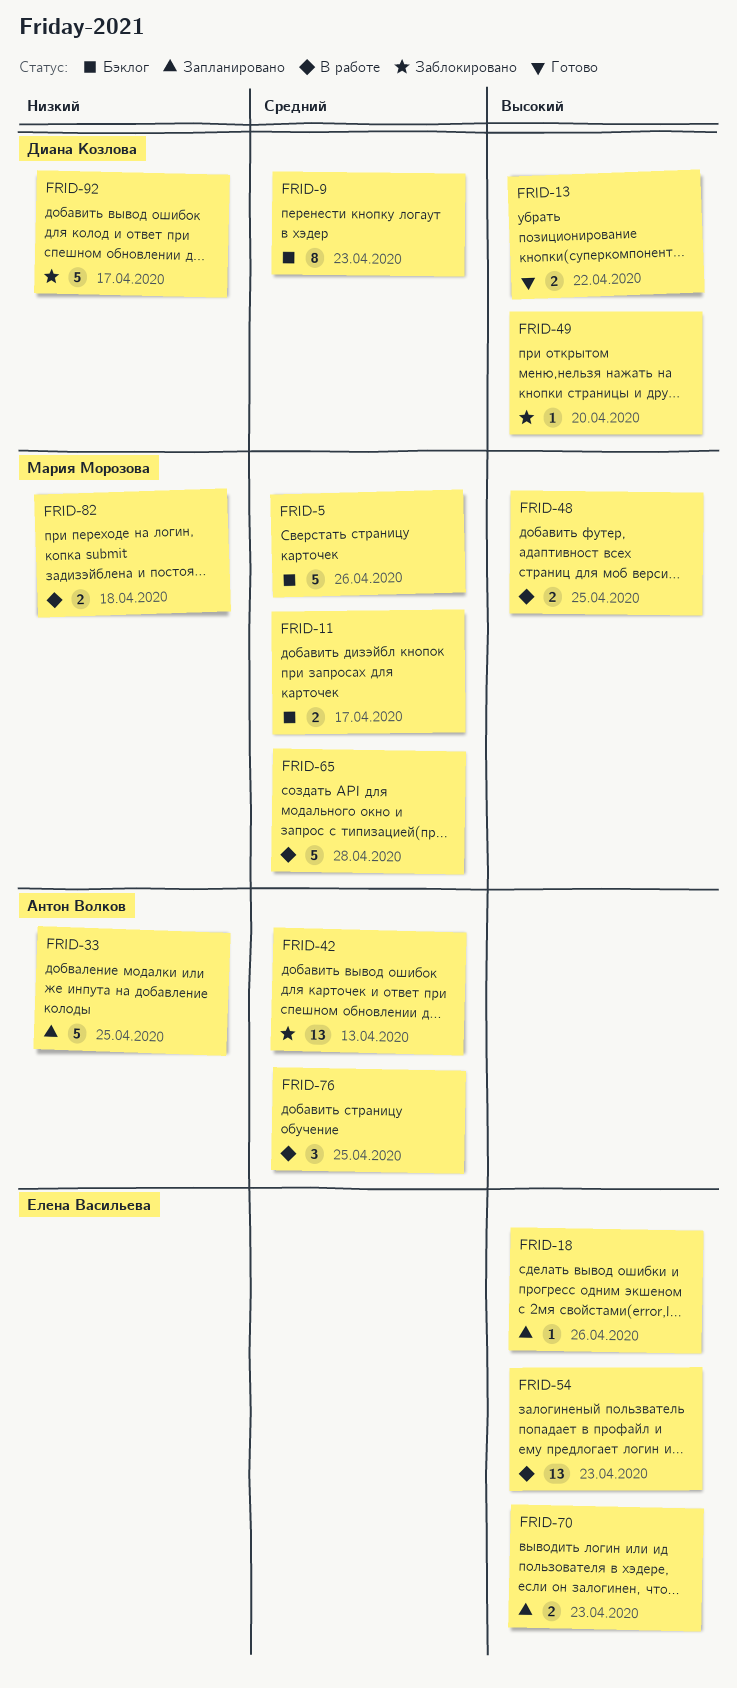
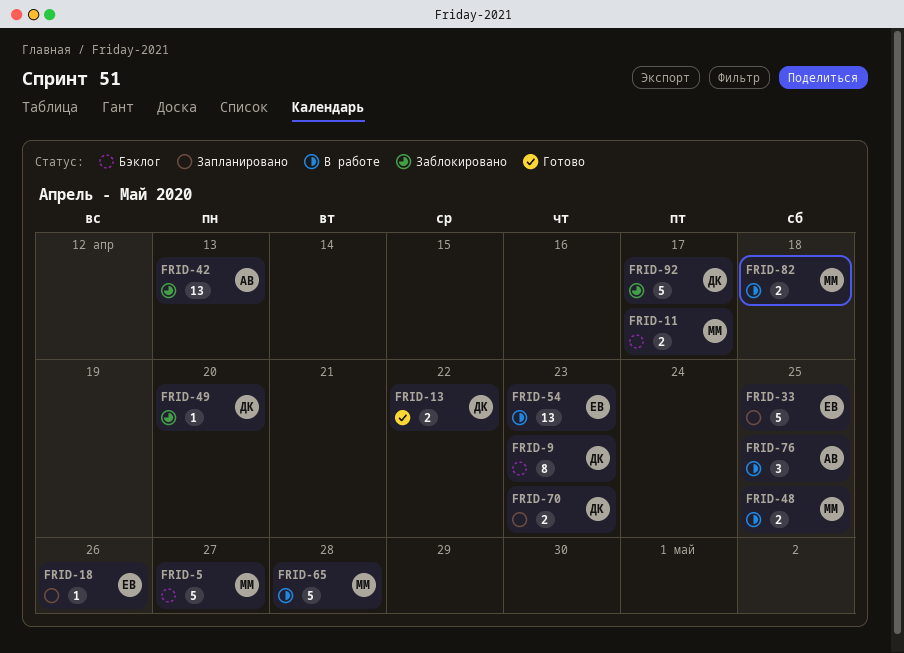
FRID-5, due: Apr 26 -> Apr 27
FRID-33, owner: Антон Волков -> Елена Васильева
FRID-70, owner: Елена Васильева -> Диана Козлова

